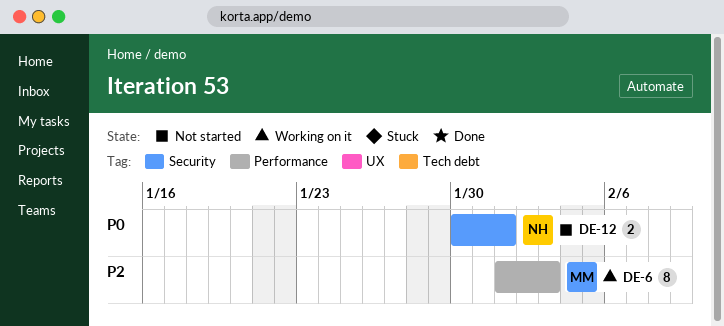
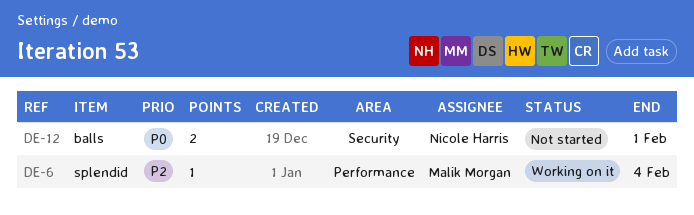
DE-6, estimate: 8 -> 1
DE-6, due: Feb 3 -> Feb 4

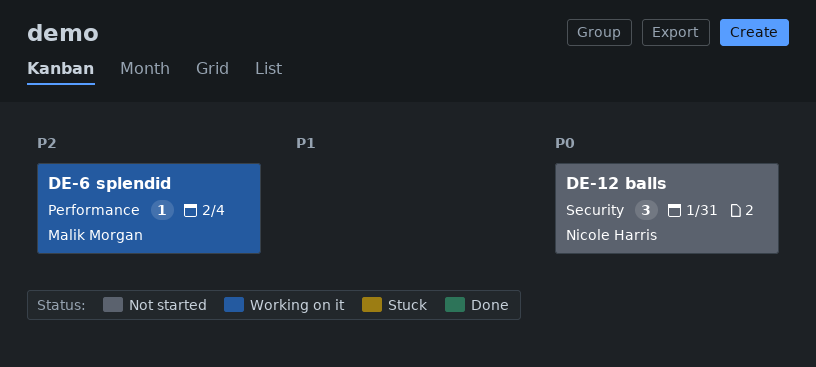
DE-12, estimate: 2 -> 3
DE-12, due: Feb 1 -> Jan 31

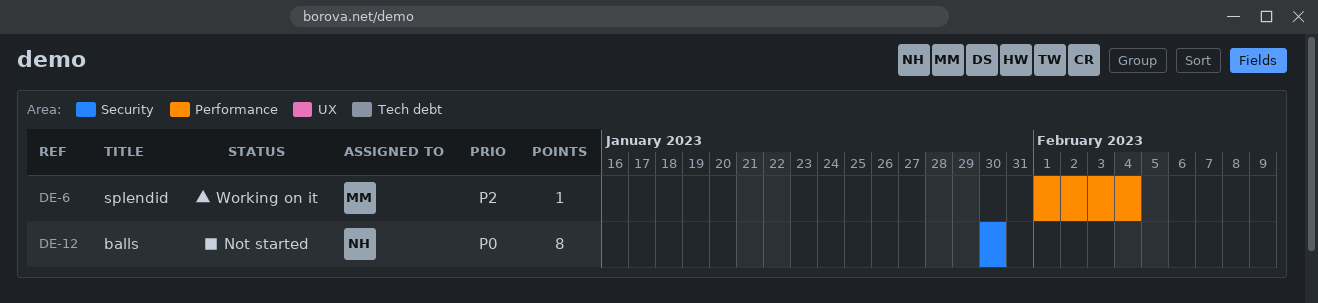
DE-12, estimate: 3 -> 8
DE-12, due: Jan 31 -> Jan 30

